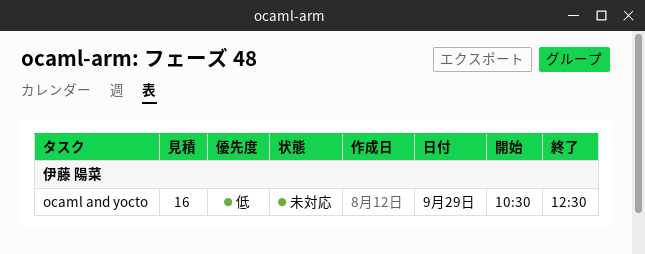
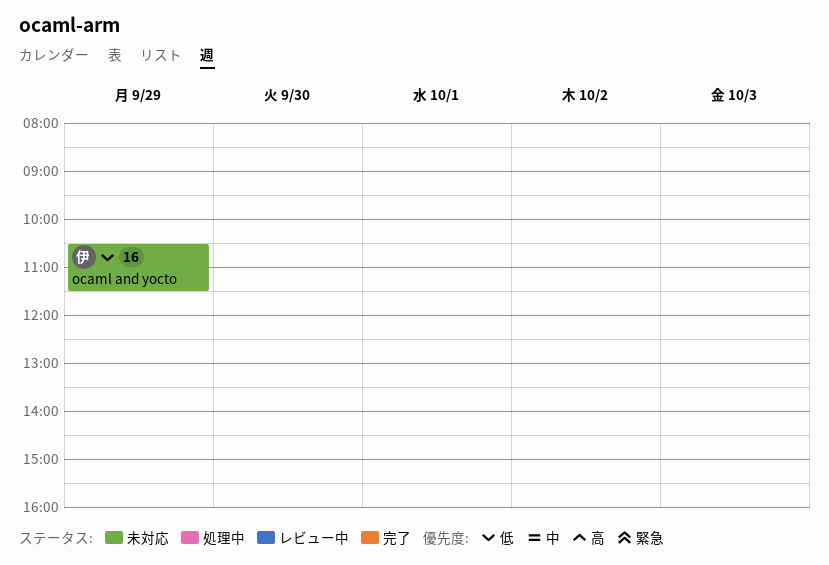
ocaml and yocto, ends: 12:30 -> 11:30

